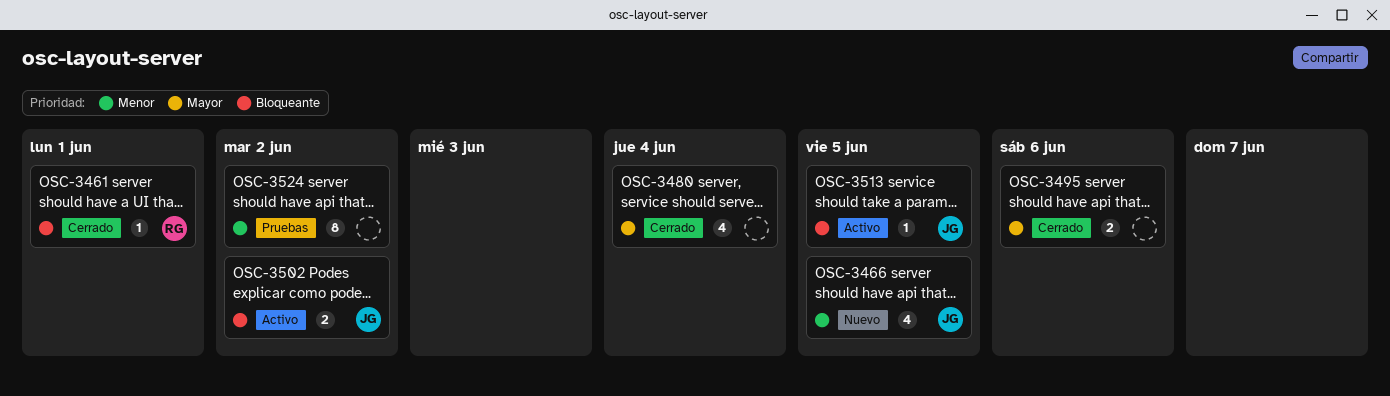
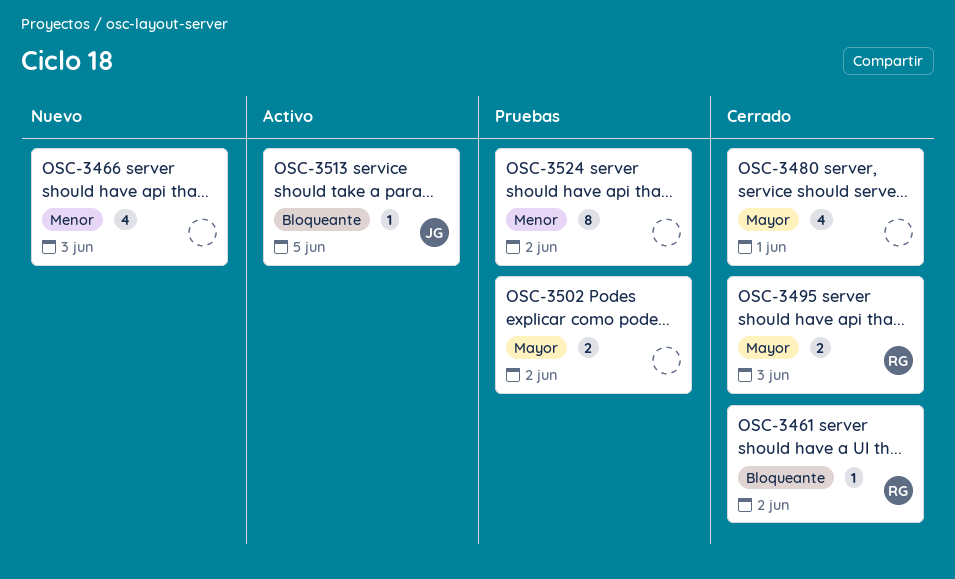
OSC-3461, due: Jun 1 -> Jun 2
OSC-3466, owner: JG -> none
OSC-3466, due: Jun 5 -> Jun 3
OSC-3480, due: Jun 4 -> Jun 1
OSC-3495, owner: none -> RG
OSC-3495, due: Jun 6 -> Jun 3
OSC-3502, status: Activo -> Pruebas
OSC-3502, owner: JG -> none
OSC-3502, priority: Bloqueante -> Mayor

